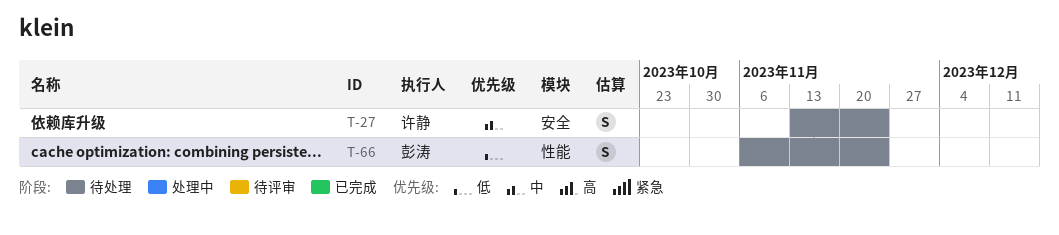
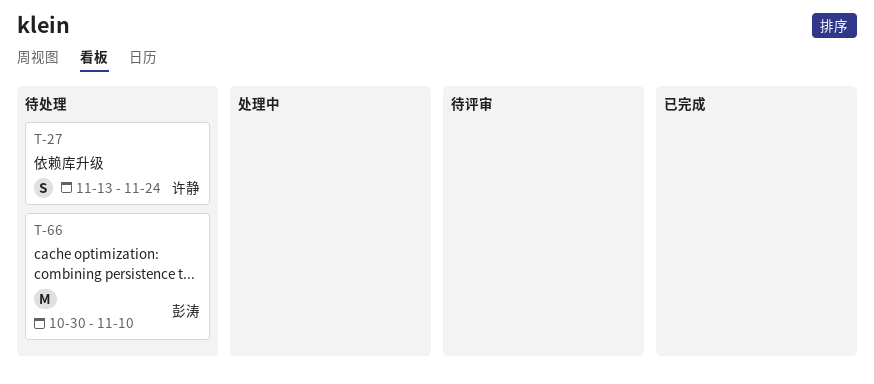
T-66, estimate: S -> M
T-66, start: Nov 6 -> Oct 30
T-66, due: Nov 24 -> Nov 10

